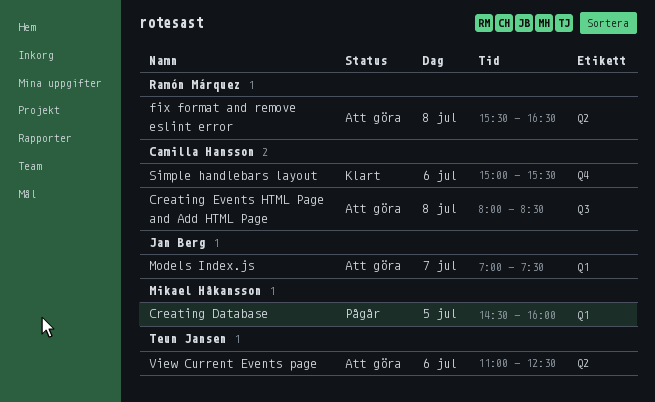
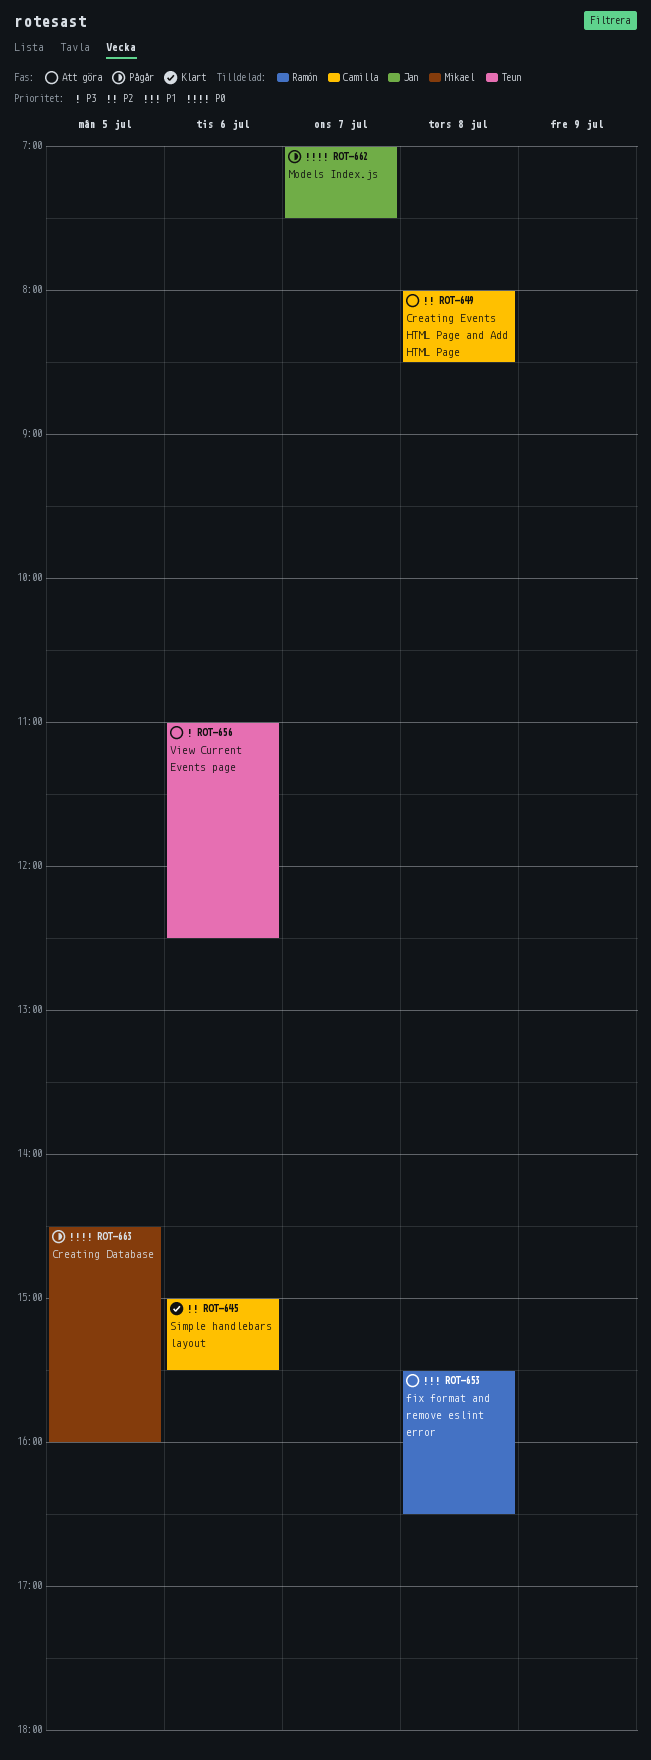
Models Index.js, status: Att göra -> Pågår

